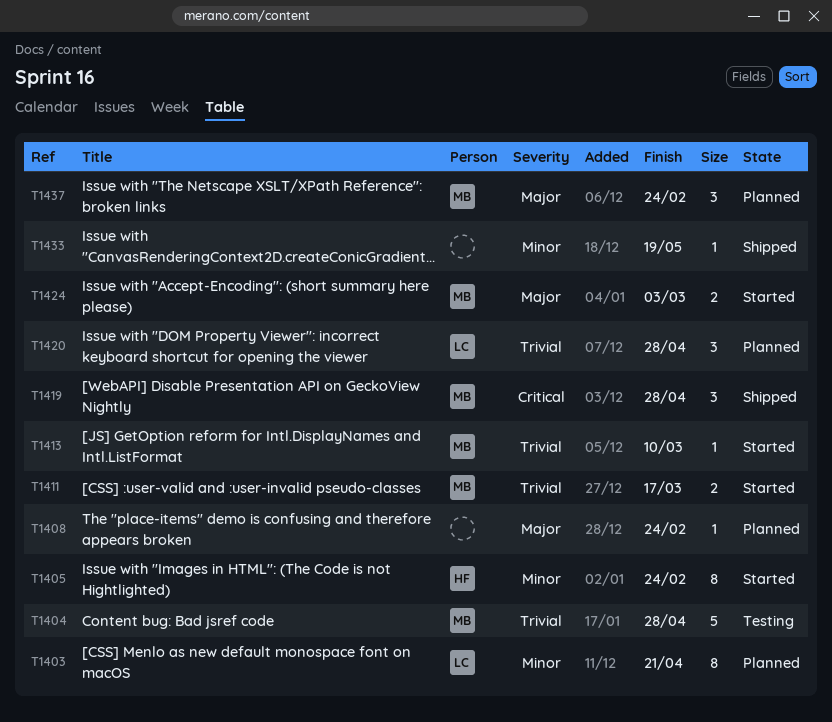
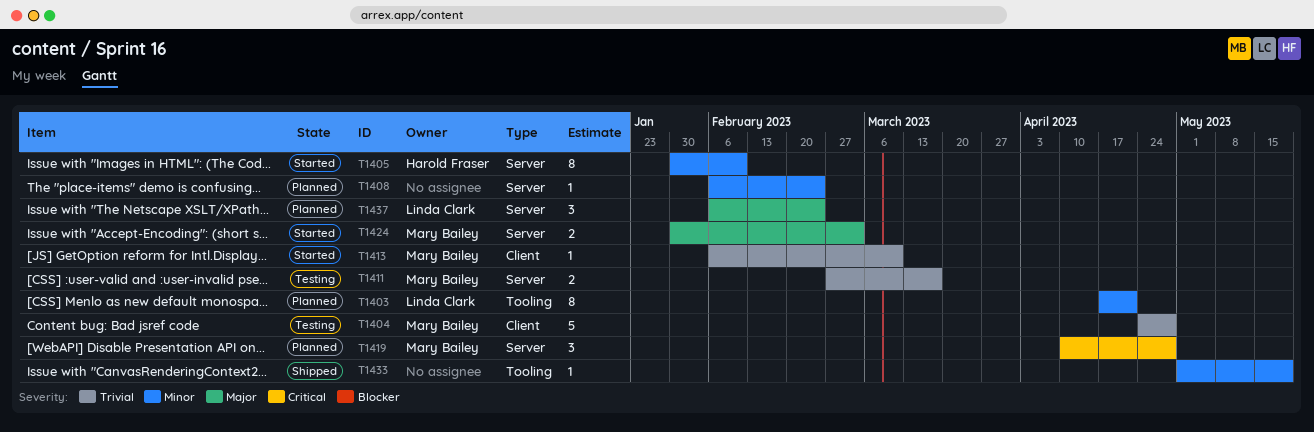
T1405, due: Feb 24 -> Feb 10
T1408, priority: Major -> Minor
T1411, status: Started -> Testing
T1419, status: Shipped -> Planned
T1420: present -> none
T1437, owner: Mary Bailey -> Linda Clark

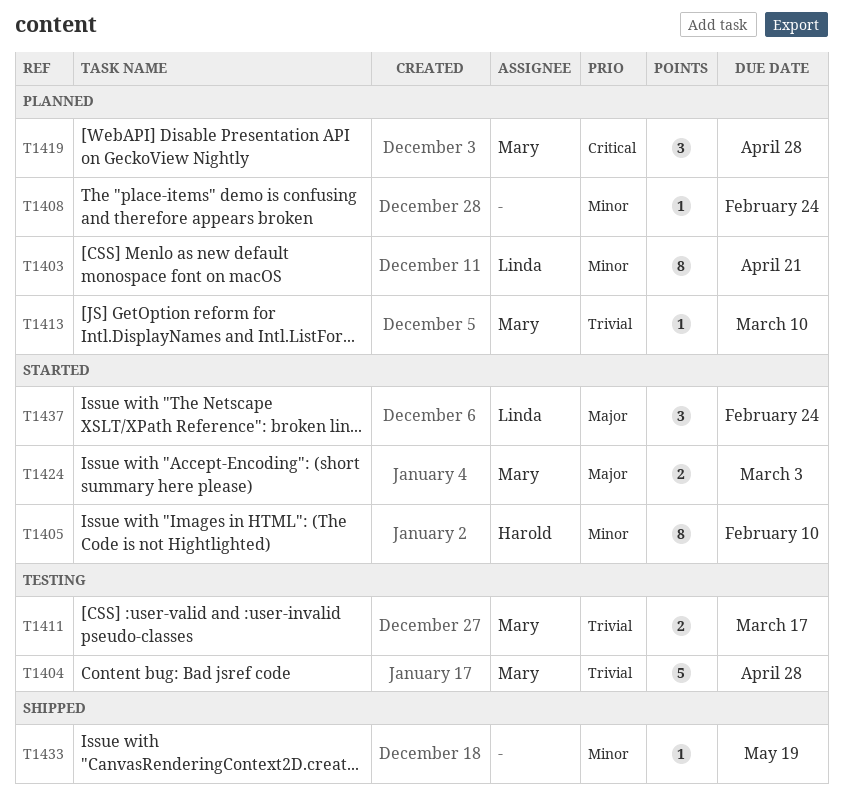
T1413, status: Started -> Planned
T1437, status: Planned -> Started

